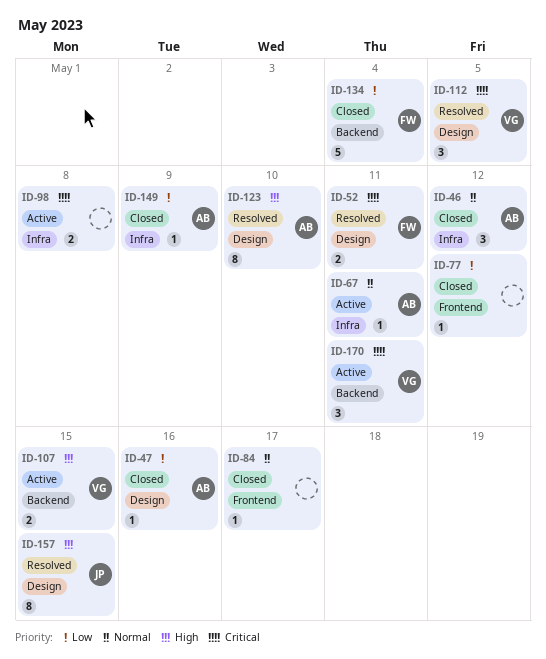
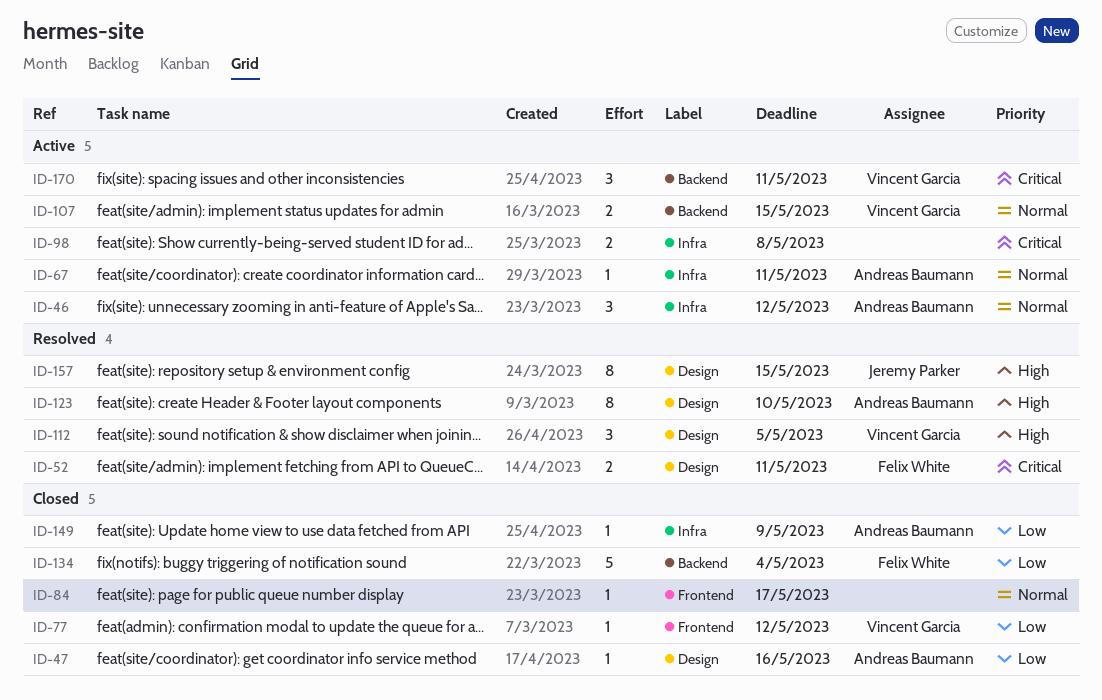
ID-46, status: Closed -> Active
ID-77, owner: none -> Vincent Garcia
ID-107, priority: High -> Normal
ID-112, priority: Critical -> High

